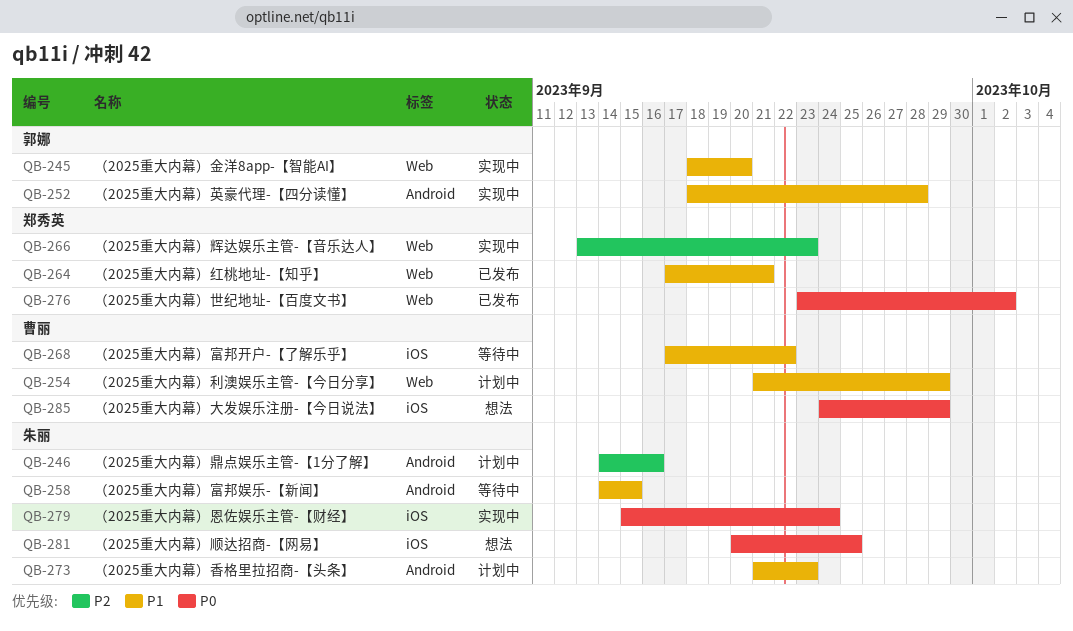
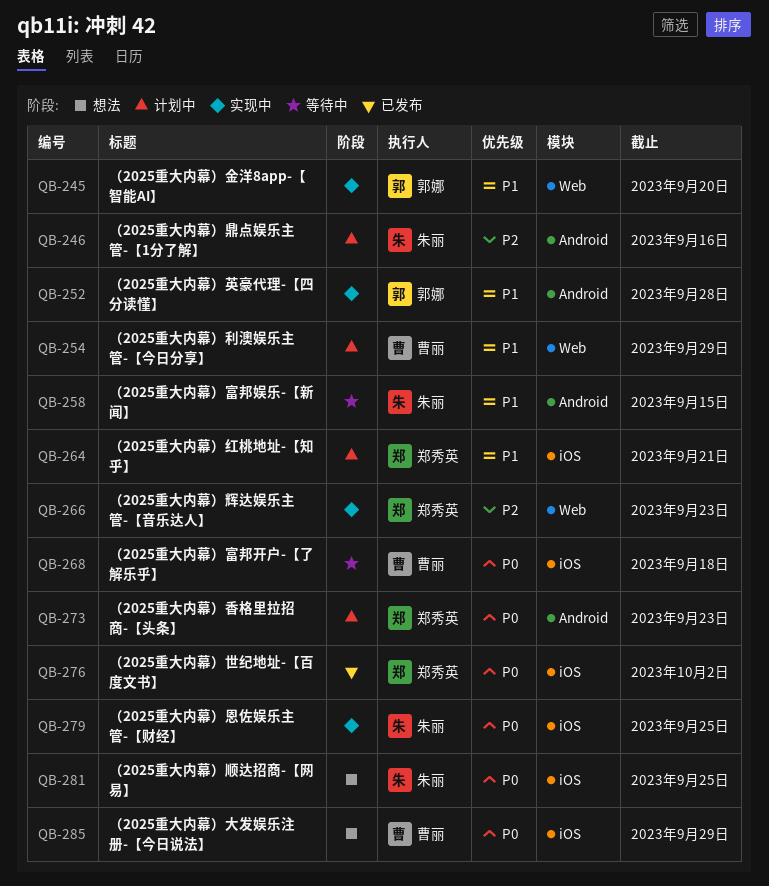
QB-264, status: 已发布 -> 计划中
QB-264, label: Web -> iOS
QB-268, priority: P1 -> P0
QB-268, due: Sep 22 -> Sep 18
QB-273, owner: 朱丽 -> 郑秀英
QB-273, priority: P1 -> P0
QB-276, label: Web -> iOS
QB-279, due: Sep 24 -> Sep 25

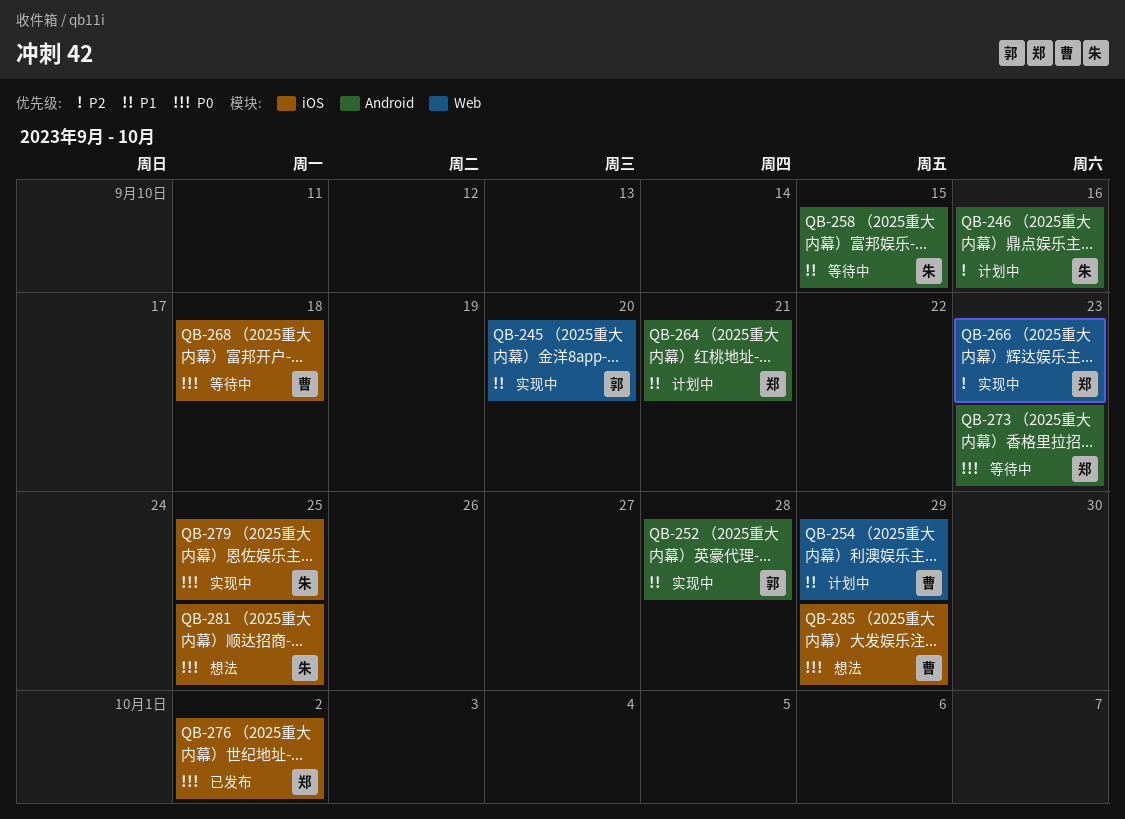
QB-264, label: iOS -> Android
QB-273, status: 计划中 -> 等待中

